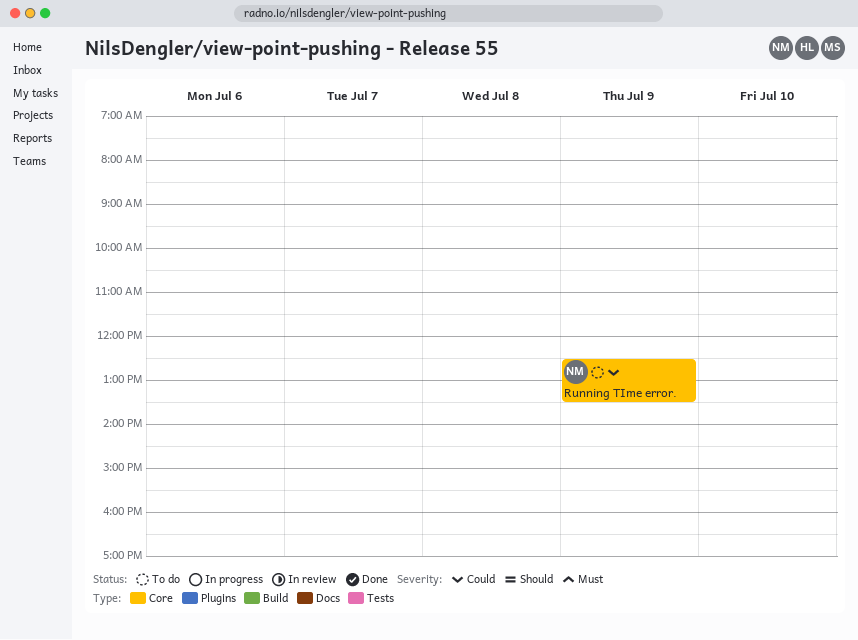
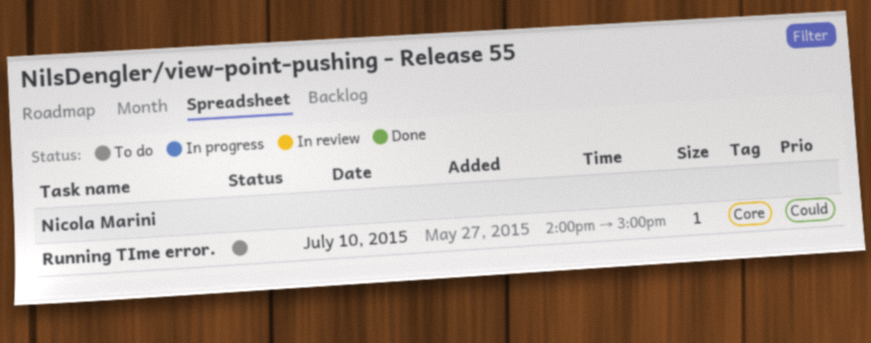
Running TIme error., day: Jul 9 -> Jul 10
Running TIme error., begins: 12:30 -> 14:00
Running TIme error., ends: 13:30 -> 15:00

